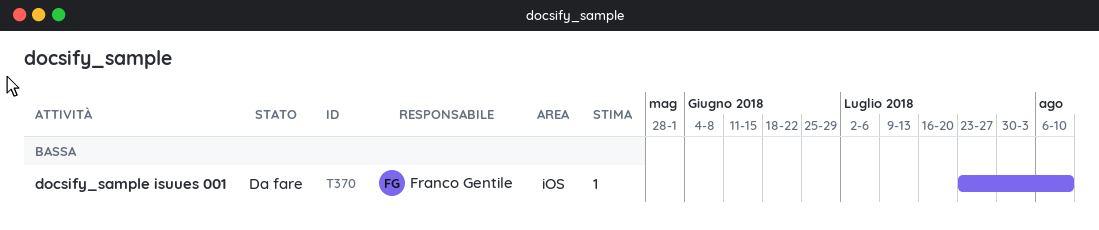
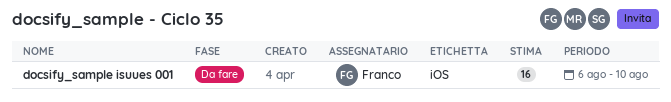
docsify_sample isuues 001, estimate: 1 -> 16
docsify_sample isuues 001, start: Jul 23 -> Aug 6

